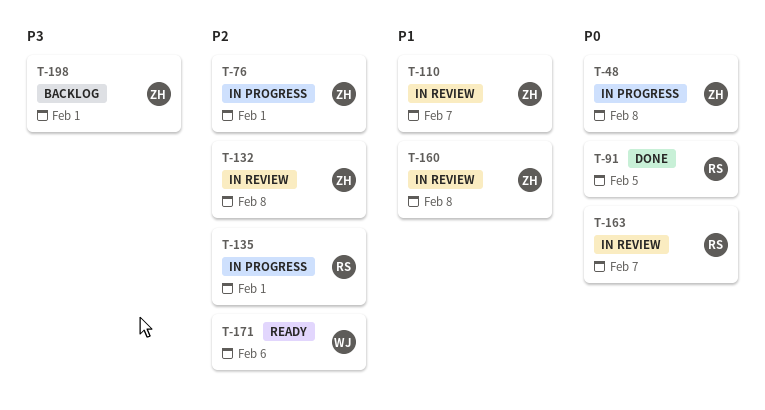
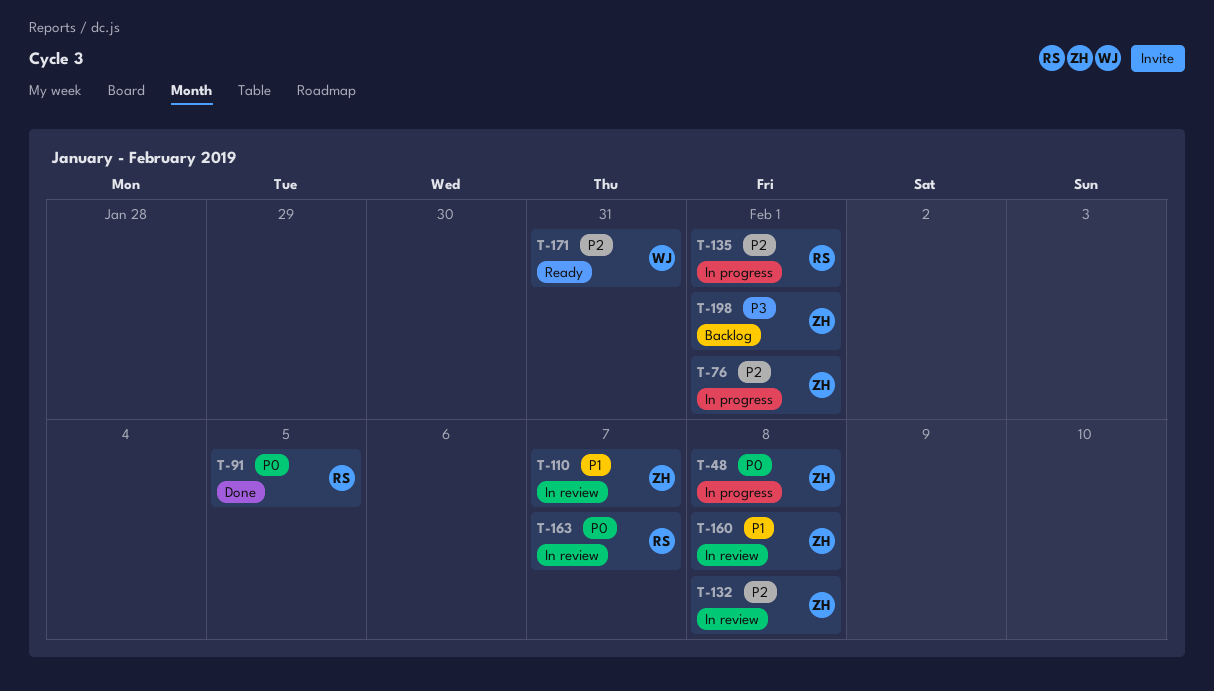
T-171, due: Feb 6 -> Jan 31

